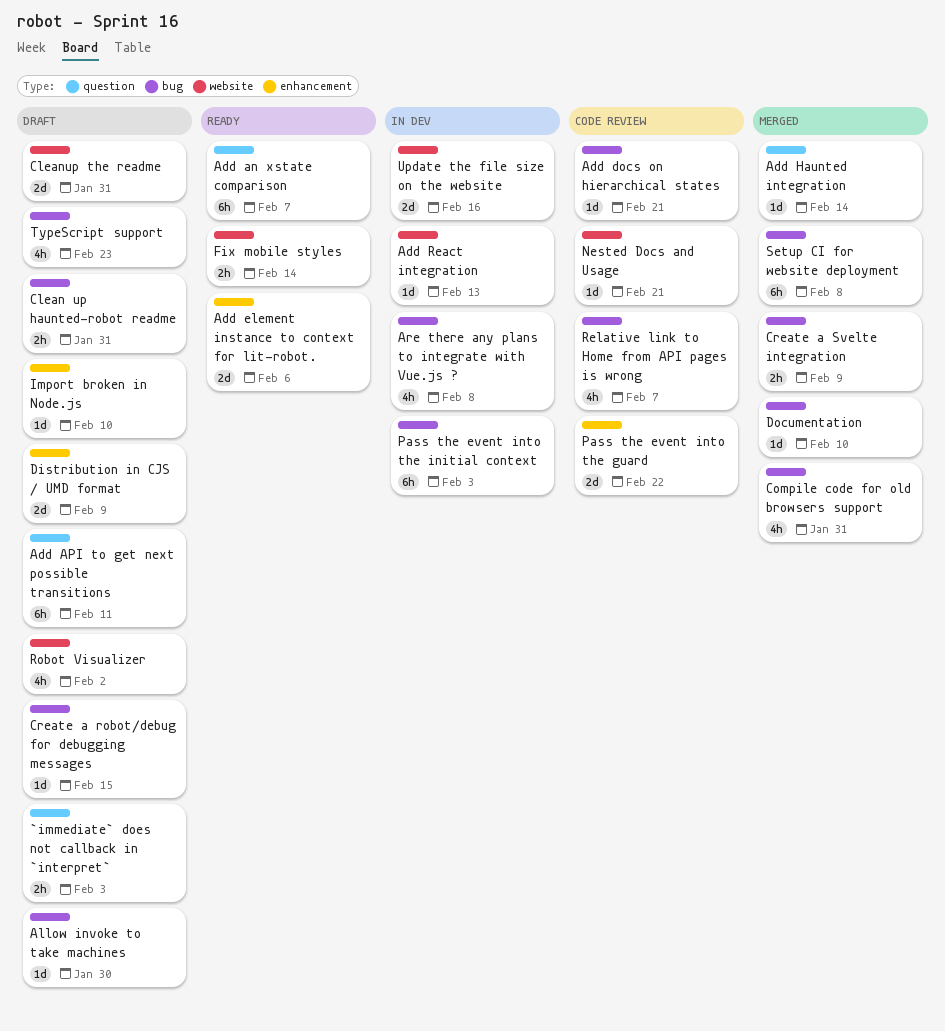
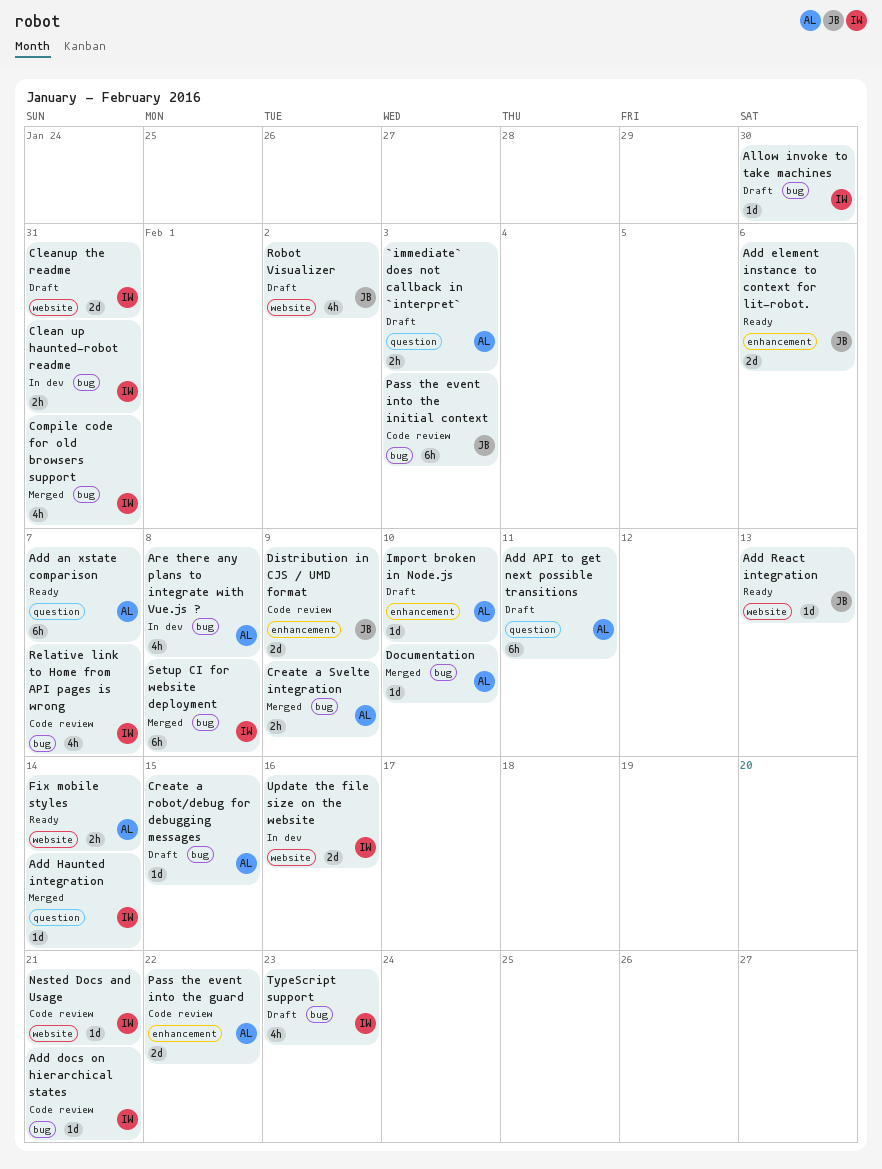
Add React integration, status: In dev -> Ready
Clean up haunted-robot readme, status: Draft -> In dev
Distribution in CJS / UMD format, status: Draft -> Code review
Pass the event into the initial context, status: In dev -> Code review

